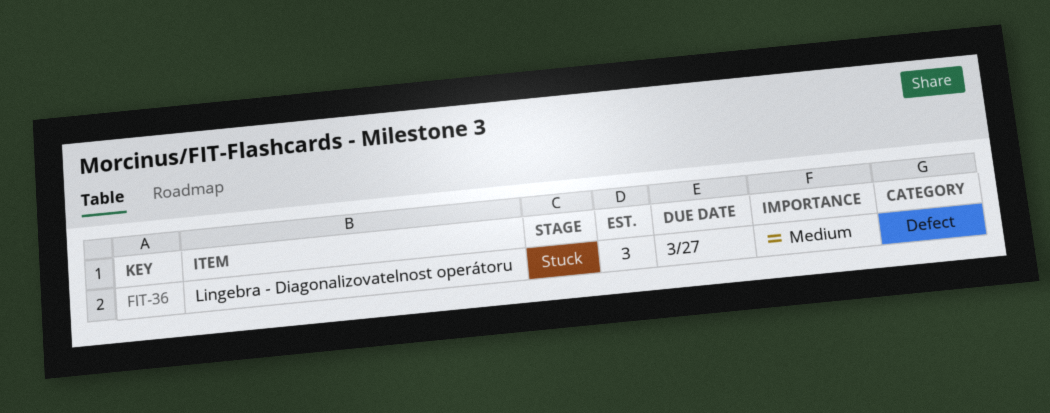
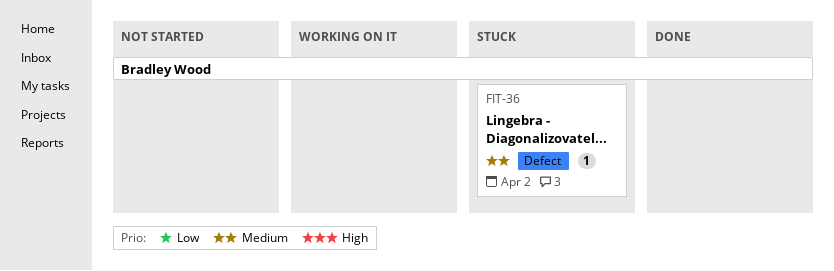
FIT-36, estimate: 3 -> 1
FIT-36, due: Mar 27 -> Apr 2

